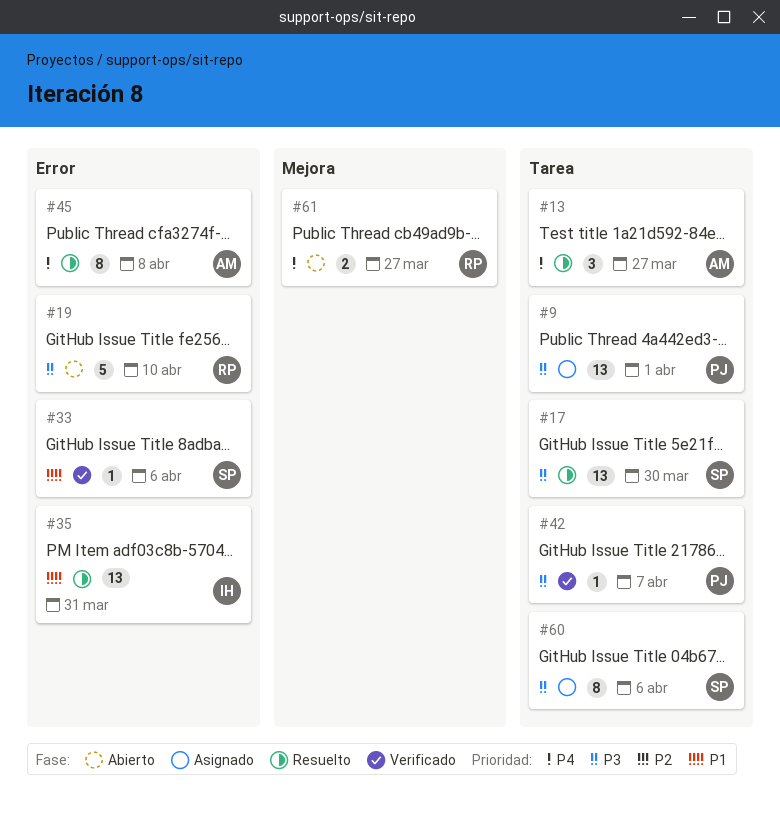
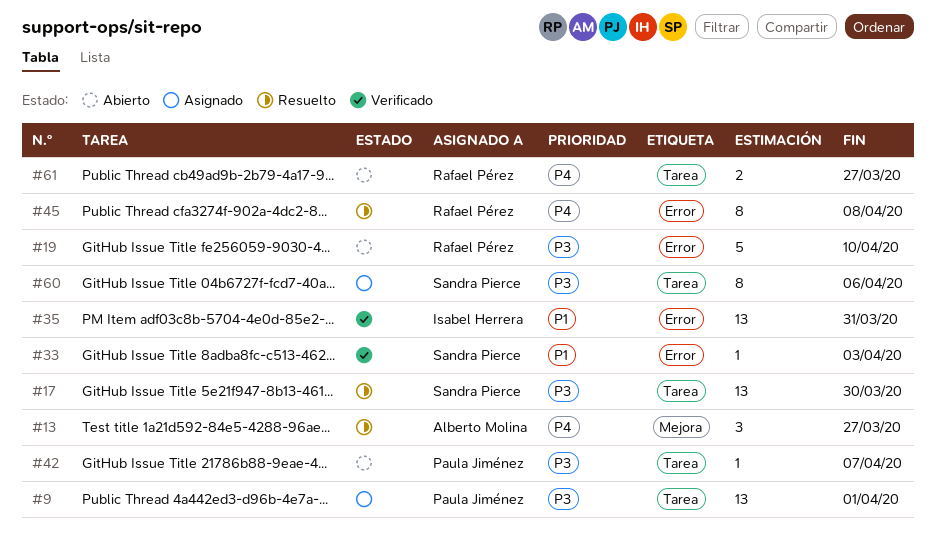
#13, label: Tarea -> Mejora
#33, due: Apr 6 -> Apr 3
#35, status: Resuelto -> Verificado
#42, status: Verificado -> Abierto
#45, owner: Alberto Molina -> Rafael Pérez
#61, label: Mejora -> Tarea

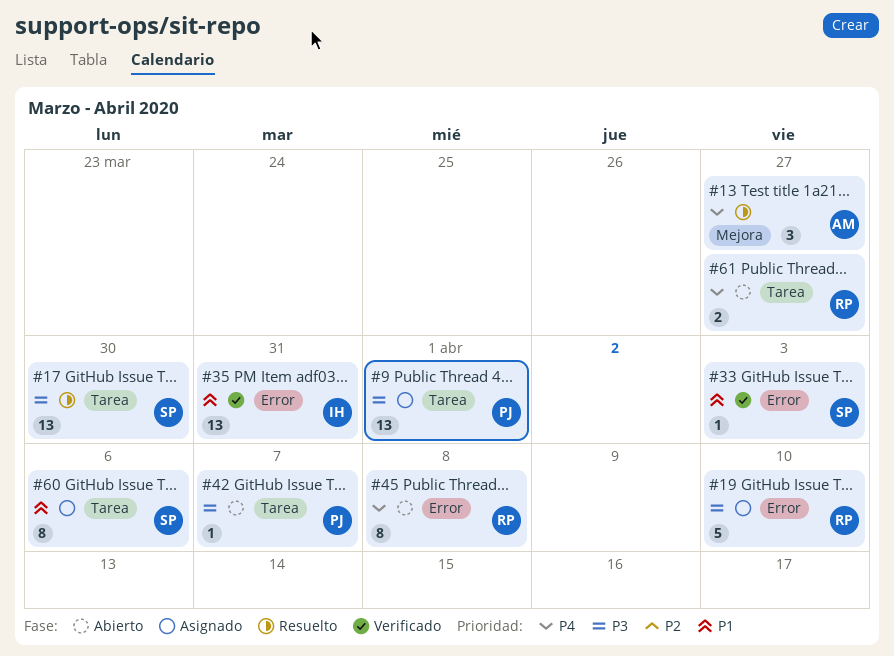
#19, status: Abierto -> Asignado
#45, status: Resuelto -> Abierto
#60, priority: P3 -> P1

